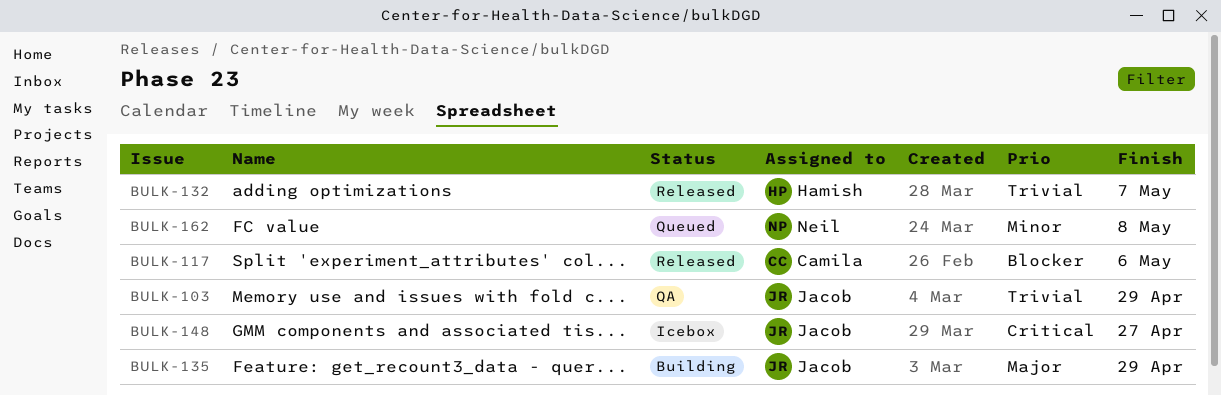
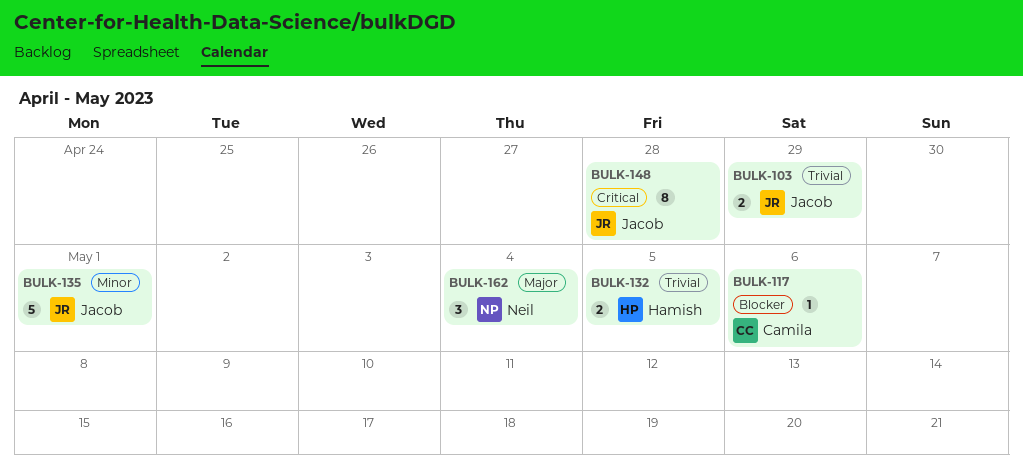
BULK-132, due: May 7 -> May 5
BULK-135, priority: Major -> Minor
BULK-135, due: Apr 29 -> May 1
BULK-148, due: Apr 27 -> Apr 28
BULK-162, priority: Minor -> Major
BULK-162, due: May 8 -> May 4

